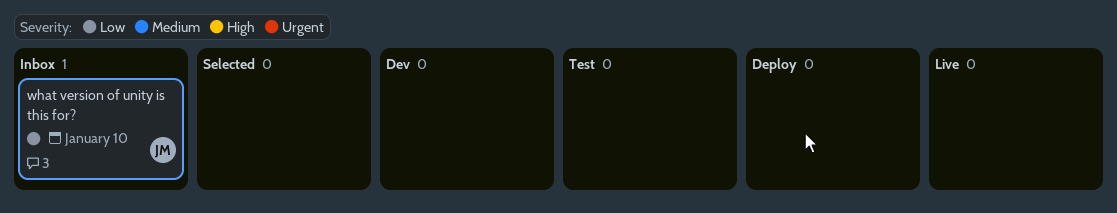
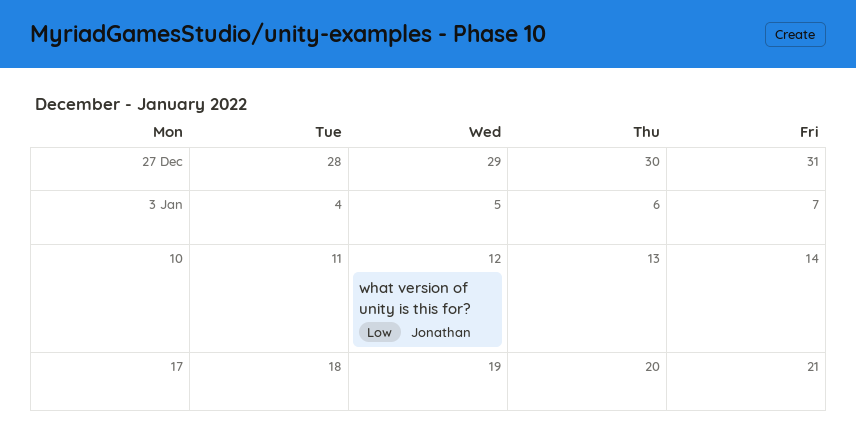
what version of unity is this for?, due: Jan 10 -> Jan 12

